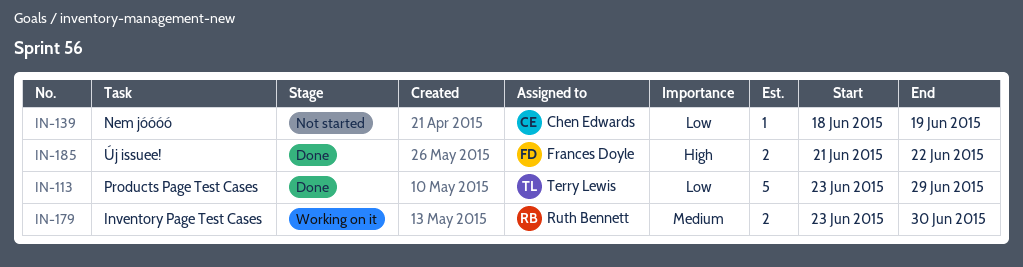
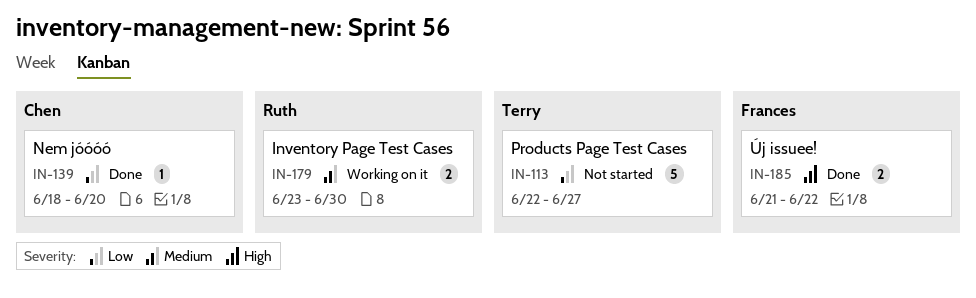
IN-113, status: Done -> Not started
IN-113, start: Jun 23 -> Jun 22
IN-113, due: Jun 29 -> Jun 27
IN-139, status: Not started -> Done
IN-139, due: Jun 19 -> Jun 20

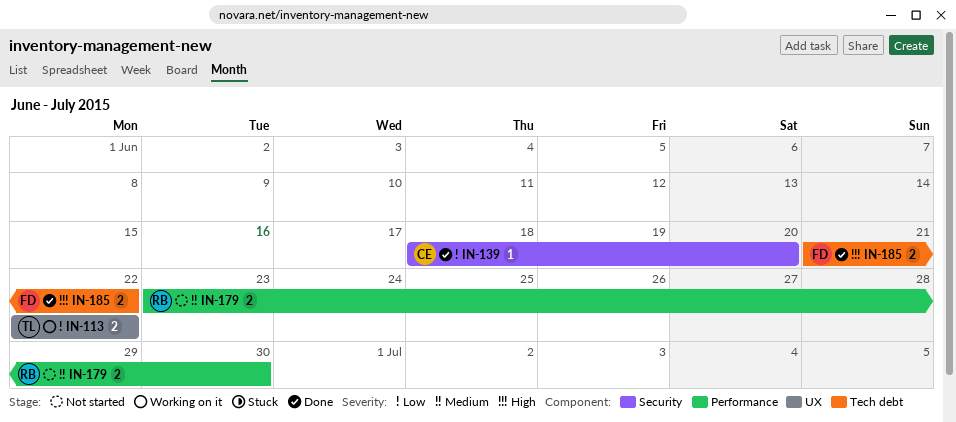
IN-113, status: Not started -> Working on it
IN-113, estimate: 5 -> 2
IN-113, due: Jun 27 -> Jun 22
IN-179, status: Working on it -> Not started

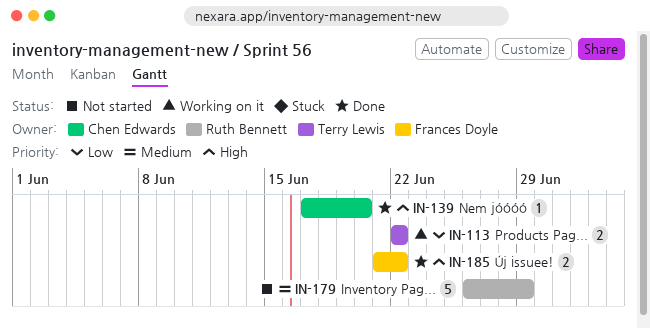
IN-139, priority: Low -> High
IN-139, start: Jun 18 -> Jun 17
IN-179, estimate: 2 -> 5
IN-179, start: Jun 23 -> Jun 26
IN-179, due: Jun 30 -> Jun 29

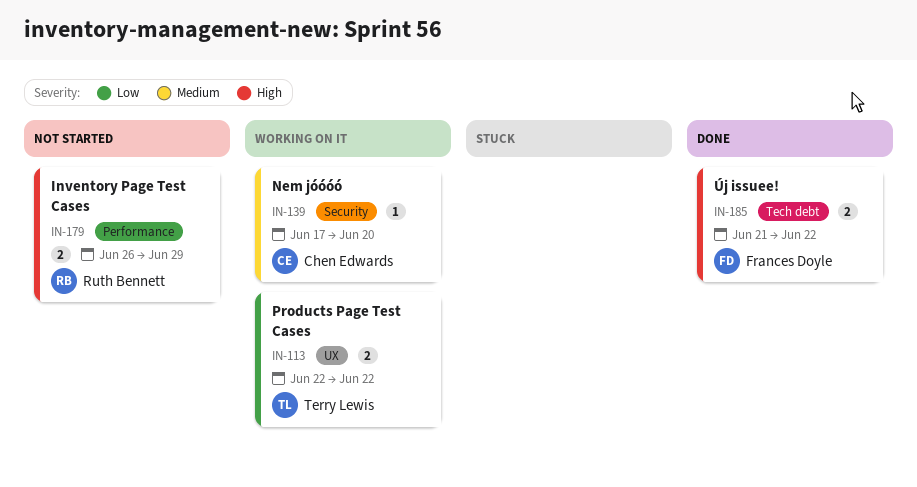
IN-139, status: Done -> Working on it
IN-139, priority: High -> Medium
IN-179, priority: Medium -> High
IN-179, estimate: 5 -> 2

